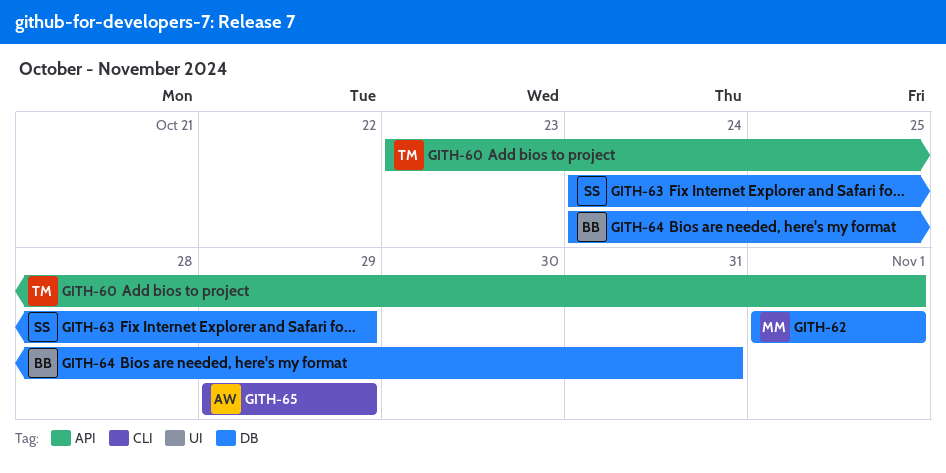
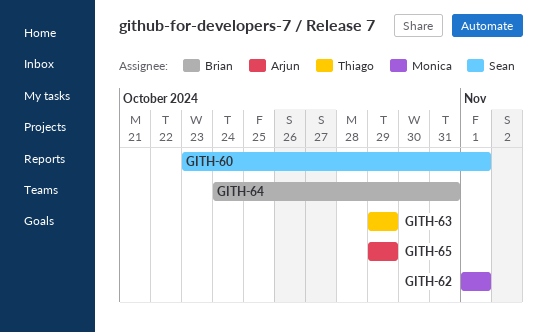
GITH-60, owner: Thiago -> Sean
GITH-63, owner: Sean -> Thiago
GITH-63, start: Oct 24 -> Oct 29

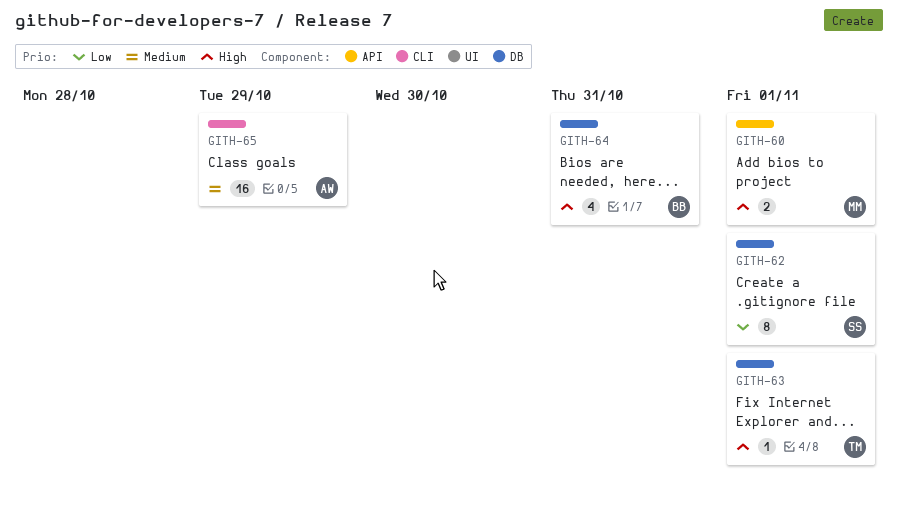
GITH-60, owner: Sean -> Monica
GITH-62, owner: Monica -> Sean
GITH-63, due: Oct 29 -> Nov 1

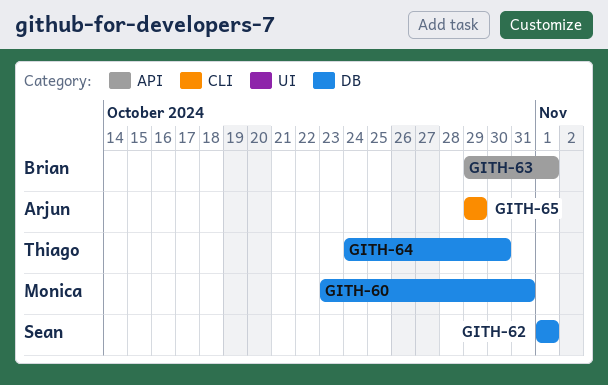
GITH-60, label: API -> DB
GITH-60, due: Nov 1 -> Oct 31
GITH-63, owner: Thiago -> Brian
GITH-63, label: DB -> API
GITH-64, owner: Brian -> Thiago
GITH-64, due: Oct 31 -> Oct 30

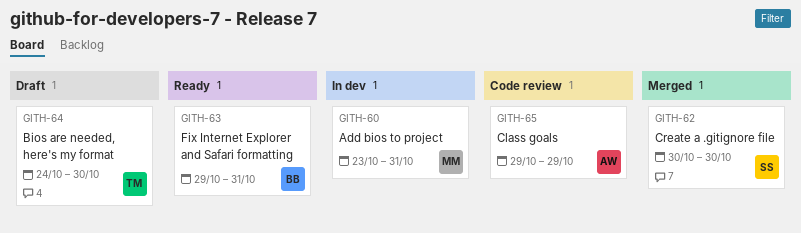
GITH-62, start: Nov 1 -> Oct 30
GITH-62, due: Nov 1 -> Oct 30
GITH-63, due: Nov 1 -> Oct 31

